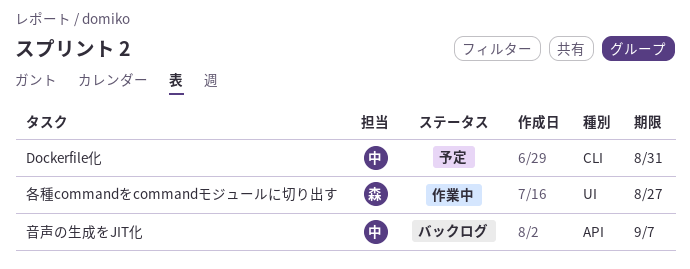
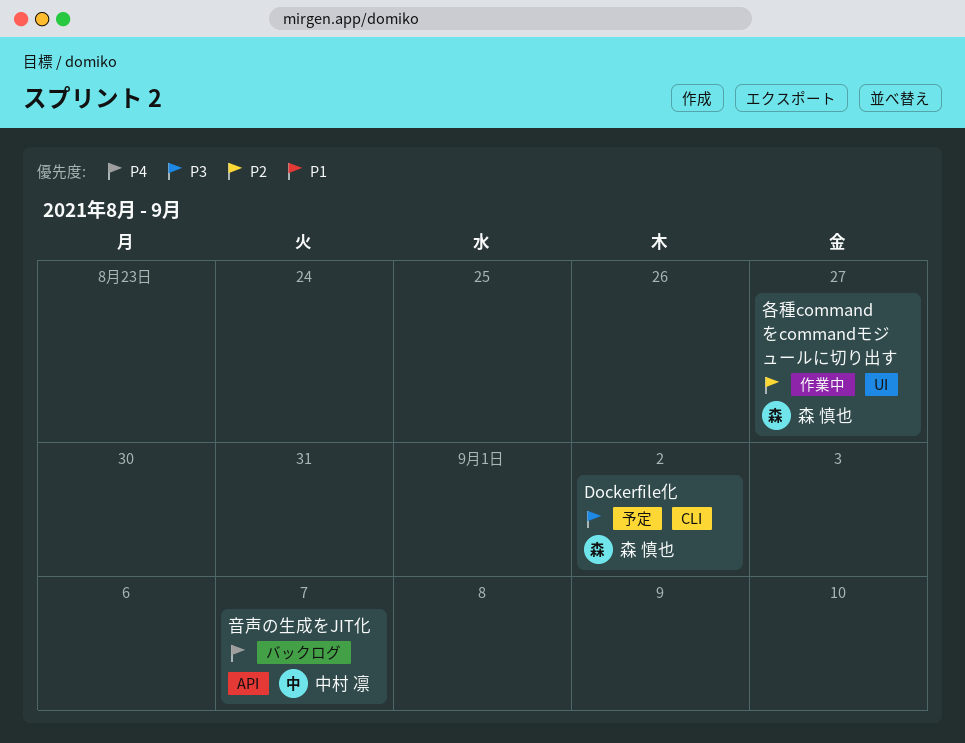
Dockerfile化, owner: 中村 凛 -> 森 慎也
Dockerfile化, due: Aug 31 -> Sep 2

